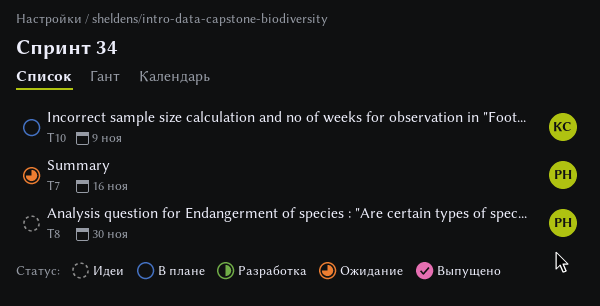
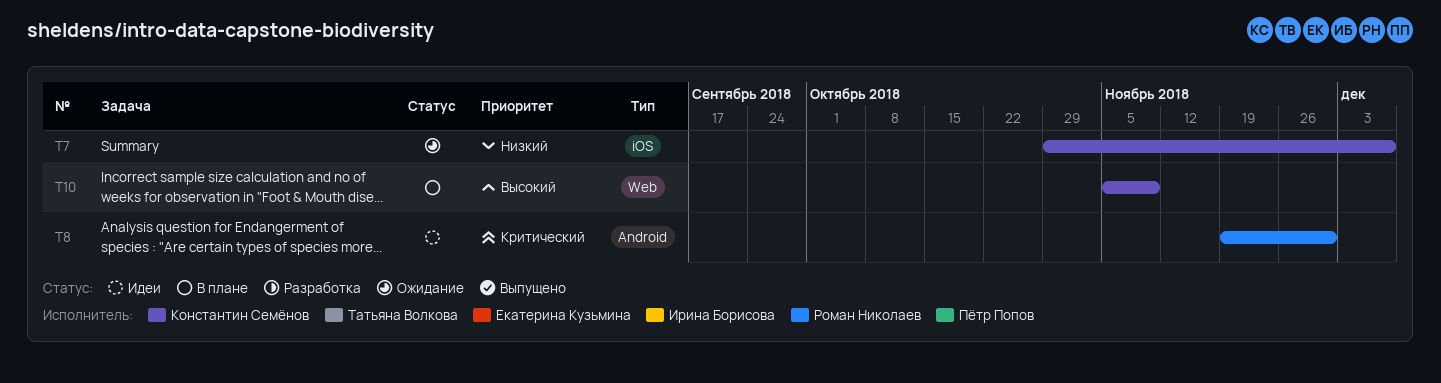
T7, owner: Роман Николаев -> Константин Семёнов
T7, due: Nov 16 -> Dec 7

